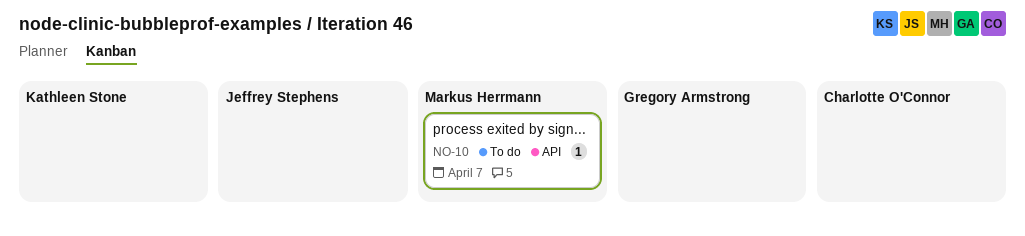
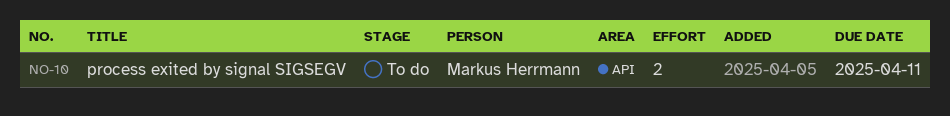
NO-10, estimate: 1 -> 2
NO-10, due: Apr 7 -> Apr 11

